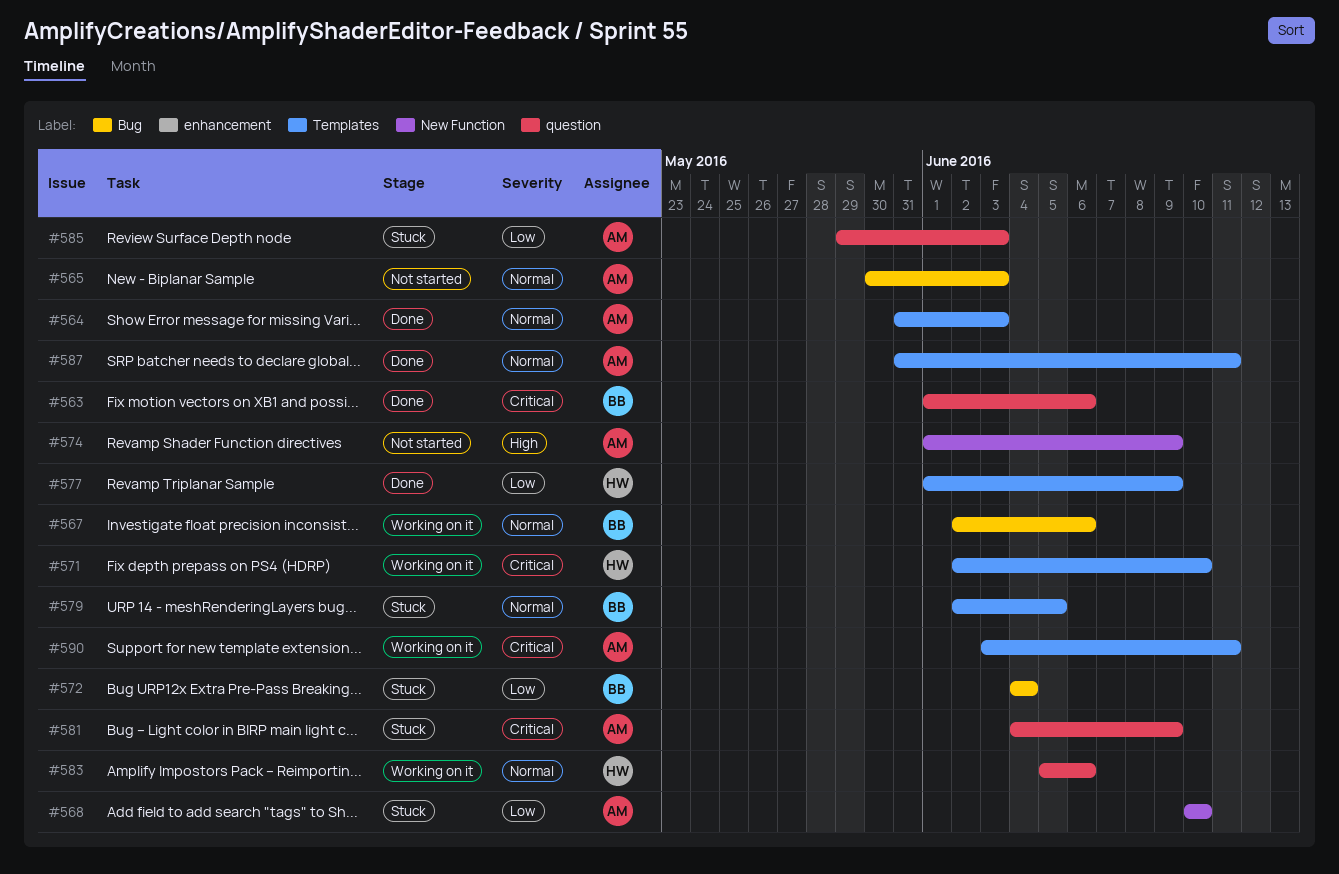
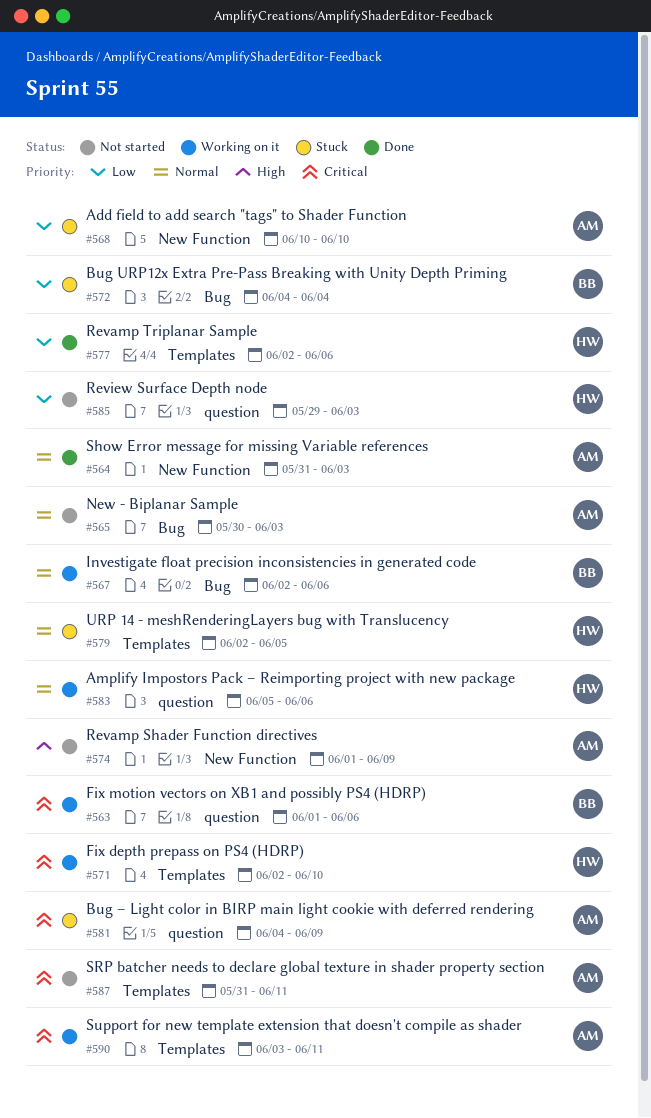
#563, status: Done -> Working on it
#564, label: Templates -> New Function
#577, start: Jun 1 -> Jun 2
#577, due: Jun 9 -> Jun 6
#579, owner: BB -> HW
#585, status: Stuck -> Not started
#585, owner: AM -> HW
#587, status: Done -> Not started
#587, priority: Normal -> Critical

